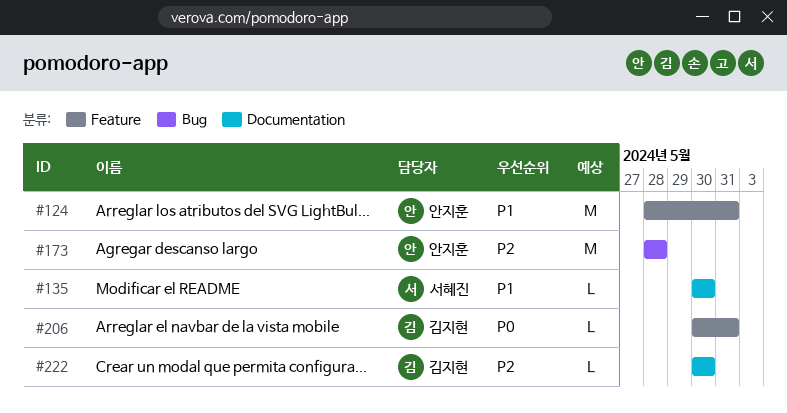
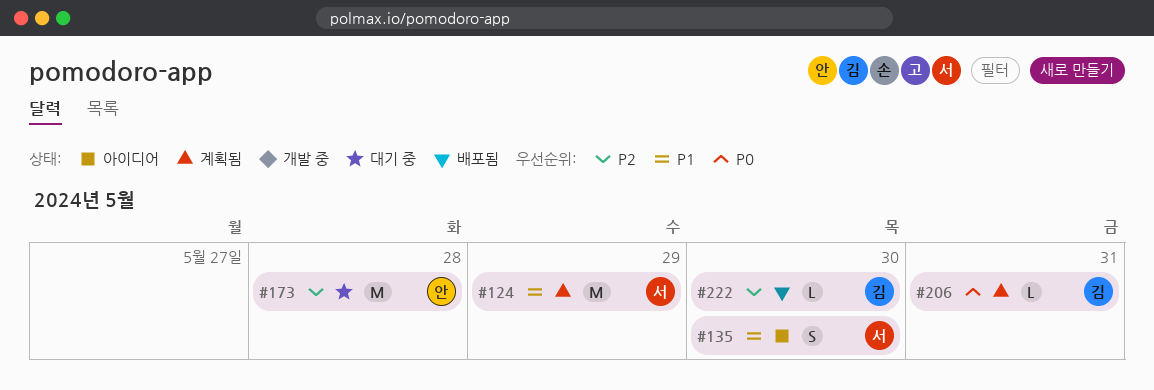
#124, owner: 안지훈 -> 서혜진
#124, due: May 31 -> May 29
#135, estimate: L -> S

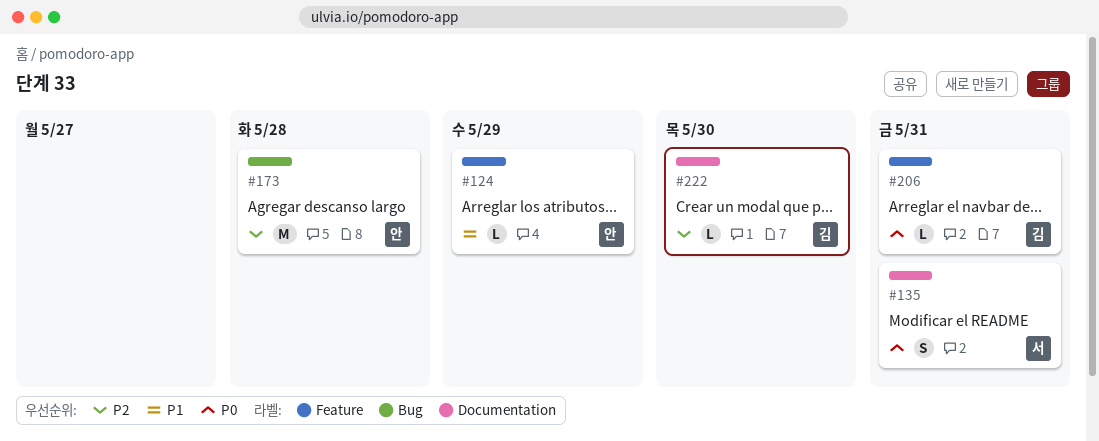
#124, owner: 서 -> 안
#124, estimate: M -> L
#135, priority: P1 -> P0
#135, due: May 30 -> May 31

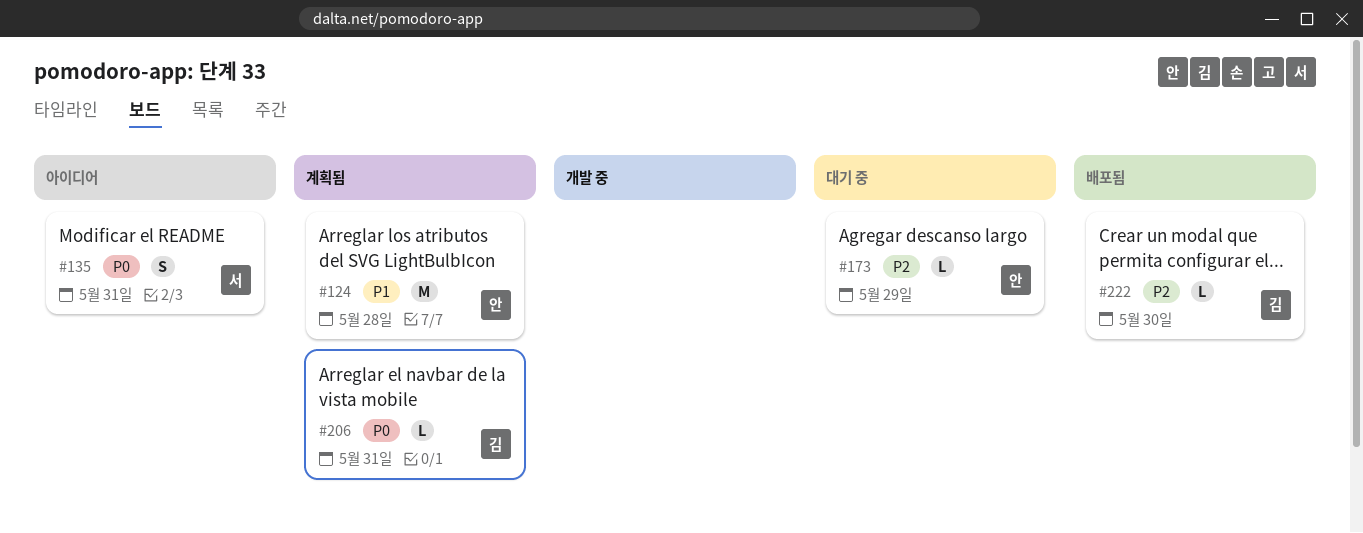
#124, estimate: L -> M
#124, due: May 29 -> May 28
#173, estimate: M -> L
#173, due: May 28 -> May 29

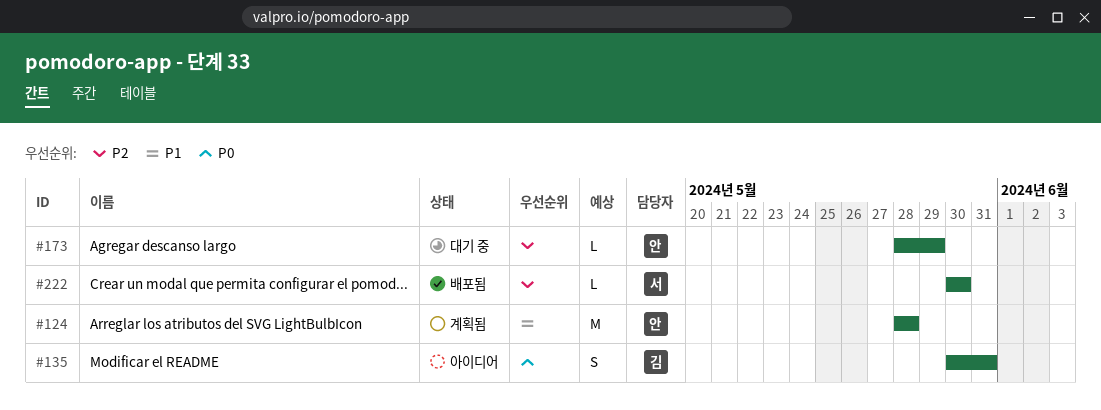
#135, owner: 서 -> 김
#206: present -> none
#222, owner: 김 -> 서

